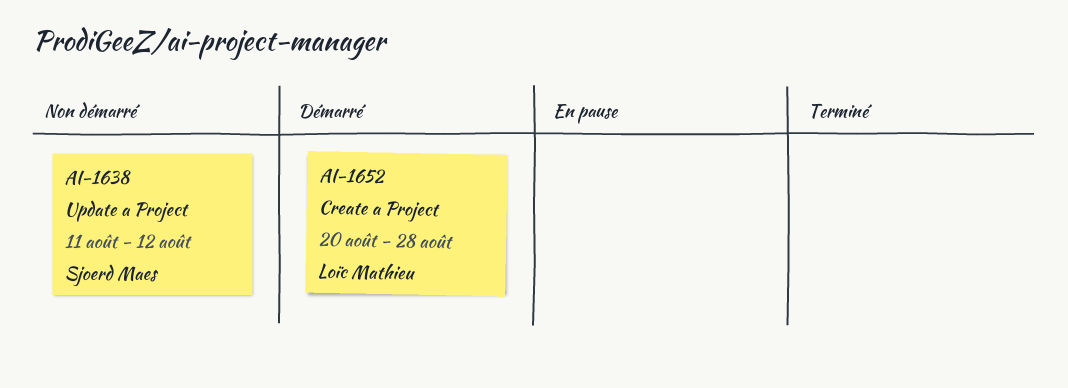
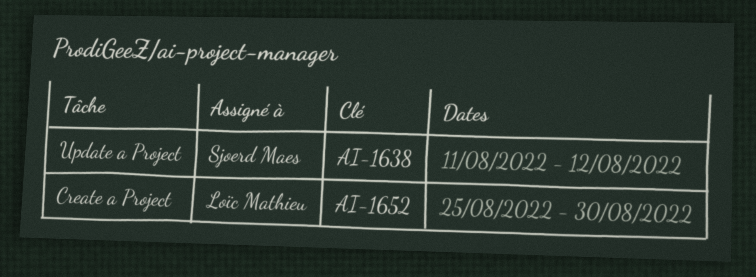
AI-1652, start: Aug 20 -> Aug 25
AI-1652, due: Aug 28 -> Aug 30

